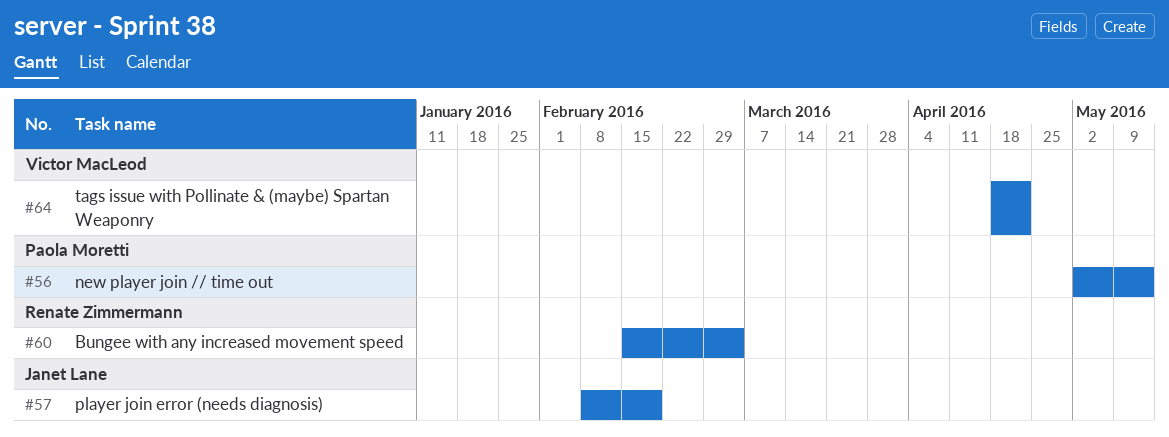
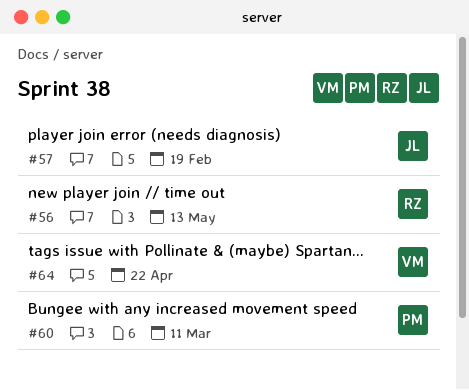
#56, owner: Paola Moretti -> Renate Zimmermann
#60, owner: Renate Zimmermann -> Paola Moretti
#60, due: Mar 4 -> Mar 11

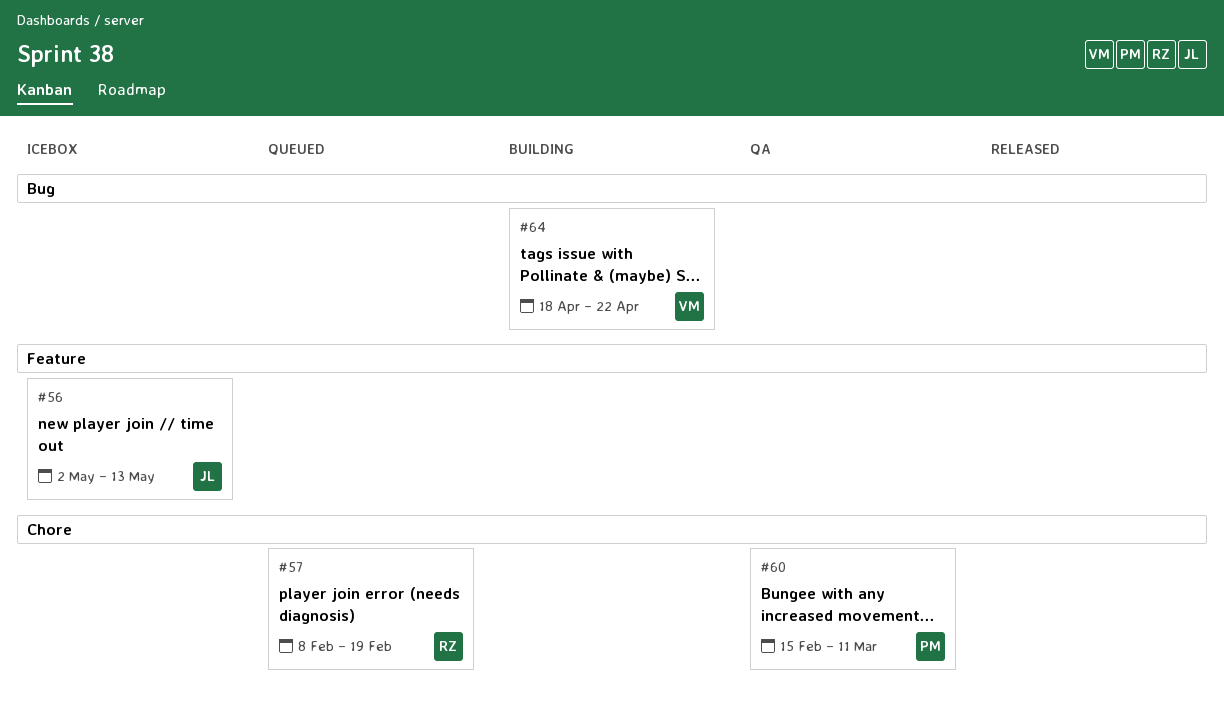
#56, owner: RZ -> JL
#57, owner: JL -> RZ

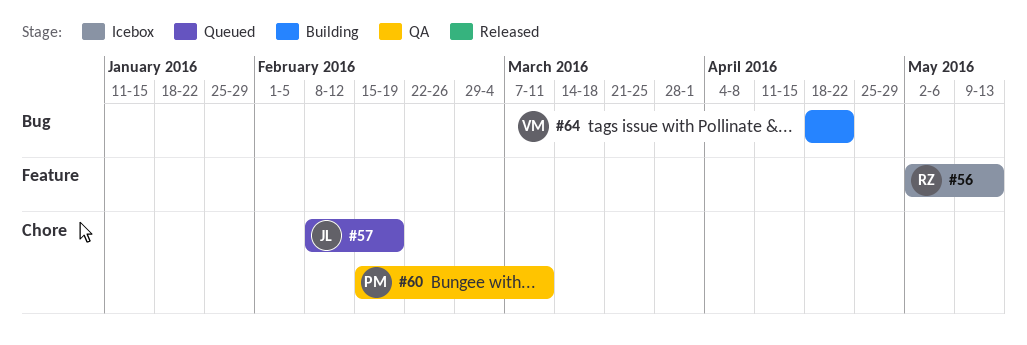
#56, owner: JL -> RZ
#57, owner: RZ -> JL

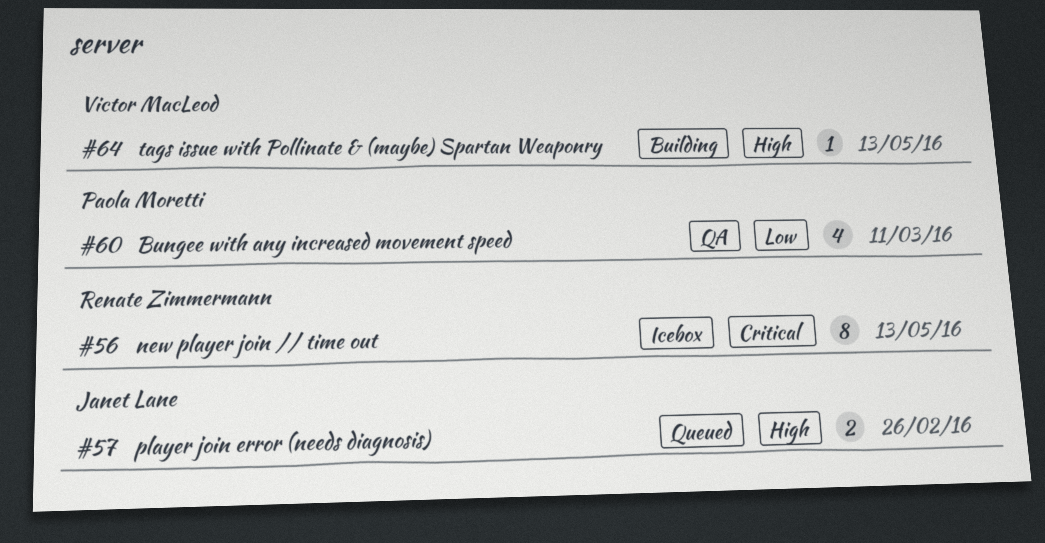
#57, due: Feb 19 -> Feb 26
#64, due: Apr 22 -> May 13

